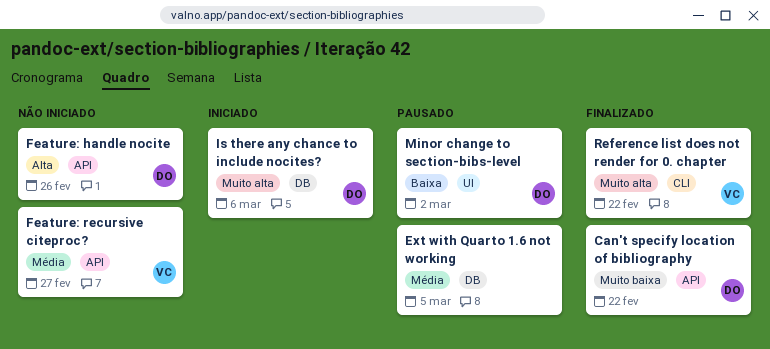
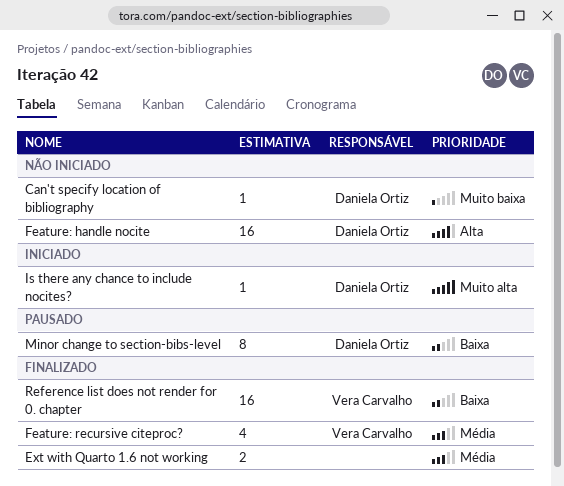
Can't specify location of bibliography, status: Finalizado -> Não iniciado
Ext with Quarto 1.6 not working, status: Pausado -> Finalizado
Feature: recursive citeproc?, status: Não iniciado -> Finalizado
Reference list does not render for 0. chapter, priority: Muito alta -> Baixa

